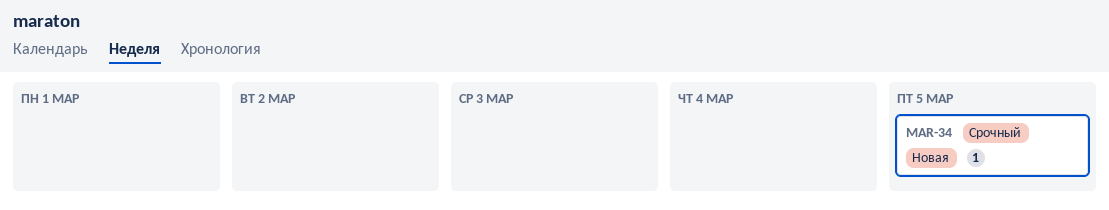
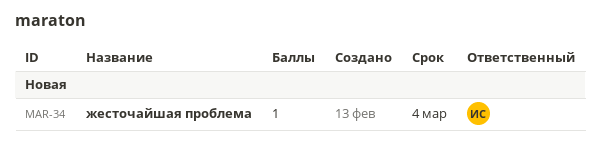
MAR-34, due: Mar 5 -> Mar 4

